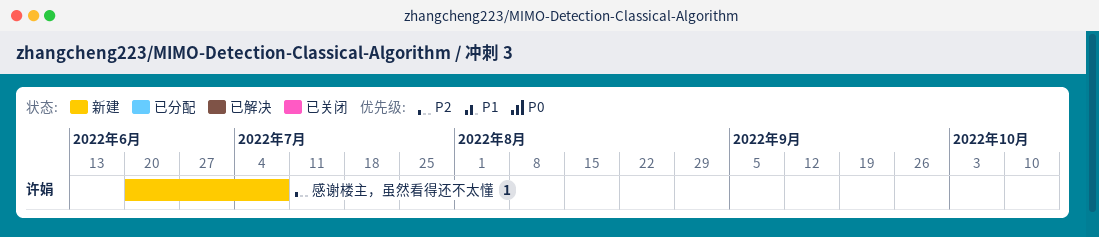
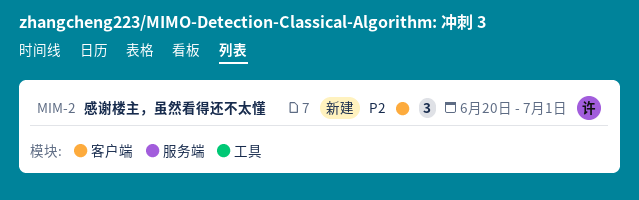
感谢楼主，虽然看得还不太懂, estimate: 1 -> 3
感谢楼主，虽然看得还不太懂, due: Jul 8 -> Jul 1

